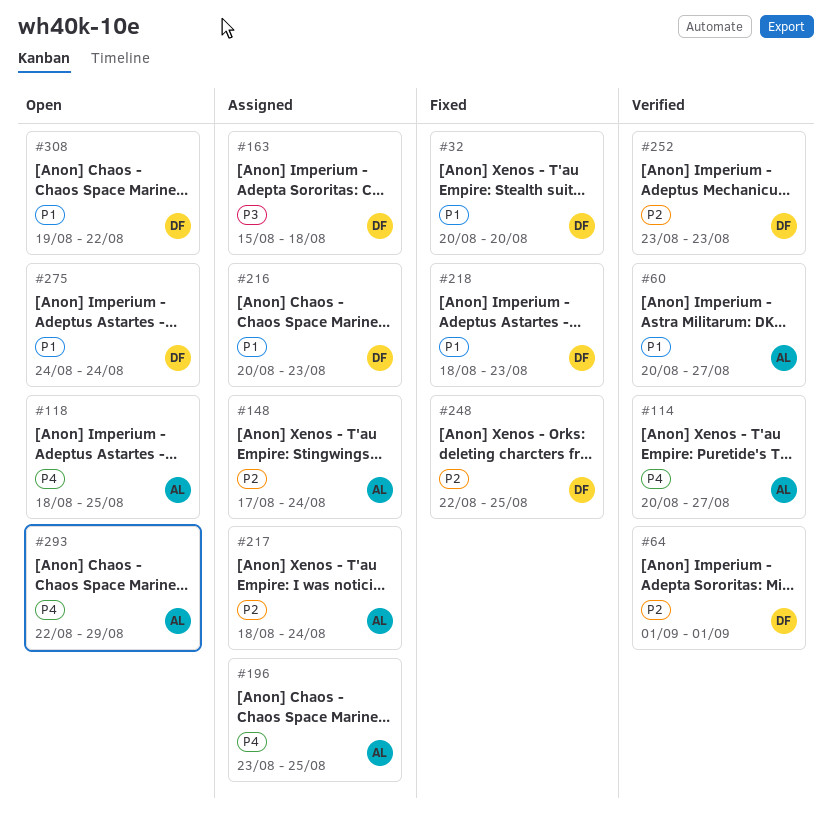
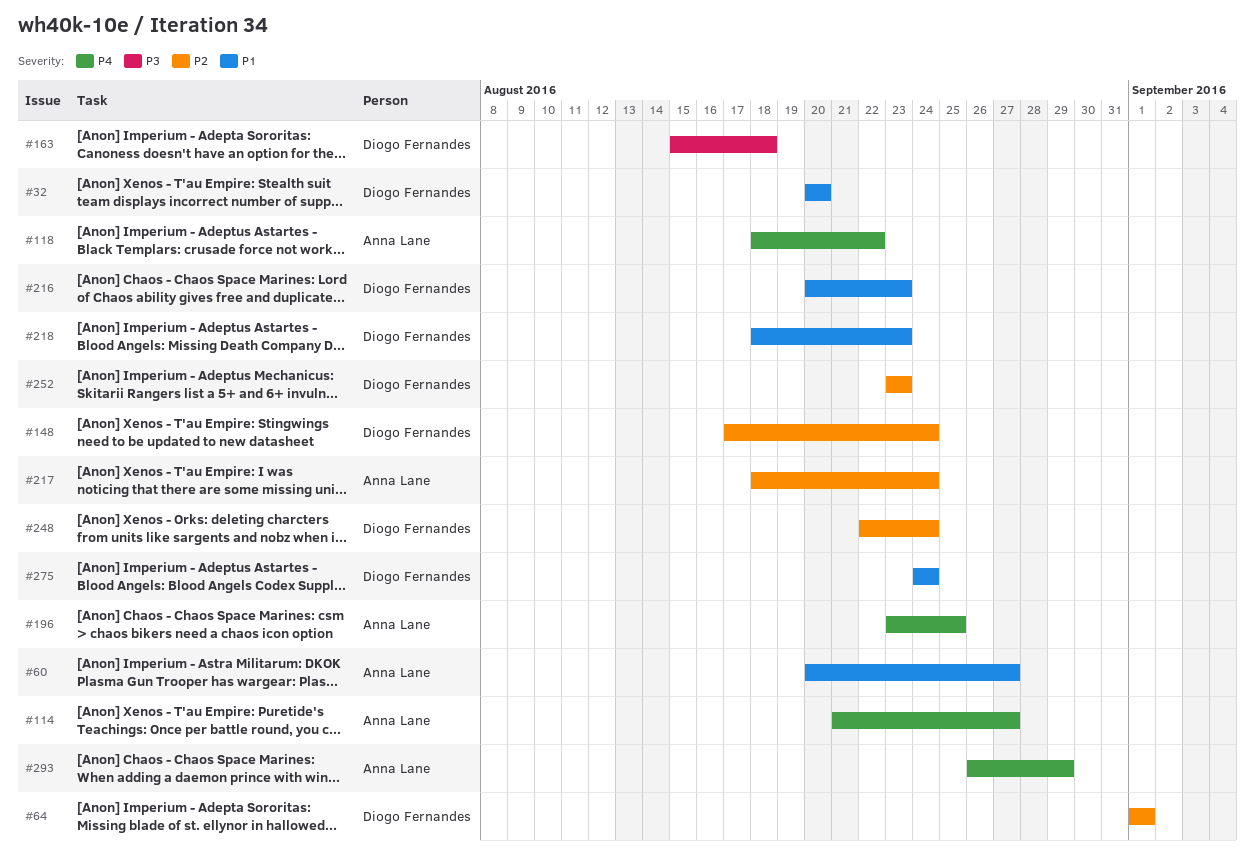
#114, start: Aug 20 -> Aug 21
#118, due: Aug 25 -> Aug 22
#148, owner: Anna Lane -> Diogo Fernandes
#248, due: Aug 25 -> Aug 24
#293, start: Aug 22 -> Aug 26
#308: present -> none

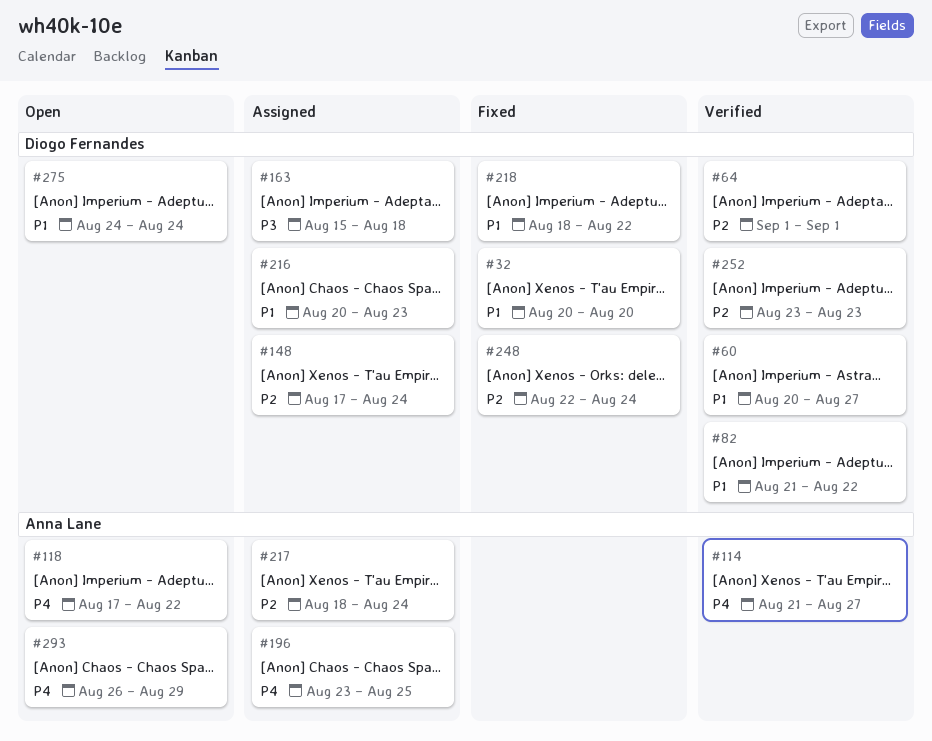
#60, owner: Anna Lane -> Diogo Fernandes
#82: none -> present
#118, start: Aug 18 -> Aug 17
#218, due: Aug 23 -> Aug 22

